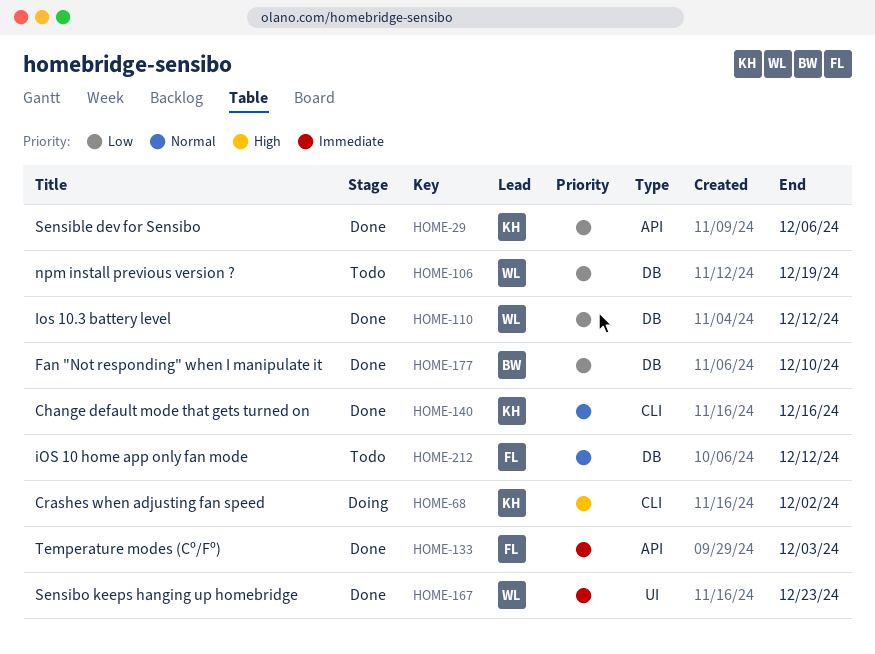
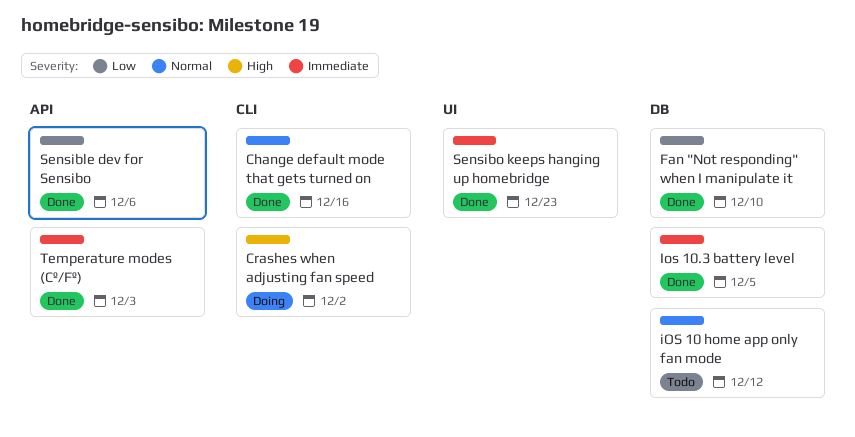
Ios 10.3 battery level, priority: Low -> Immediate
Ios 10.3 battery level, due: Dec 12 -> Dec 5
npm install previous version ?: present -> none

